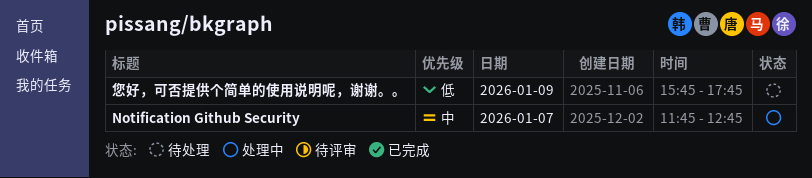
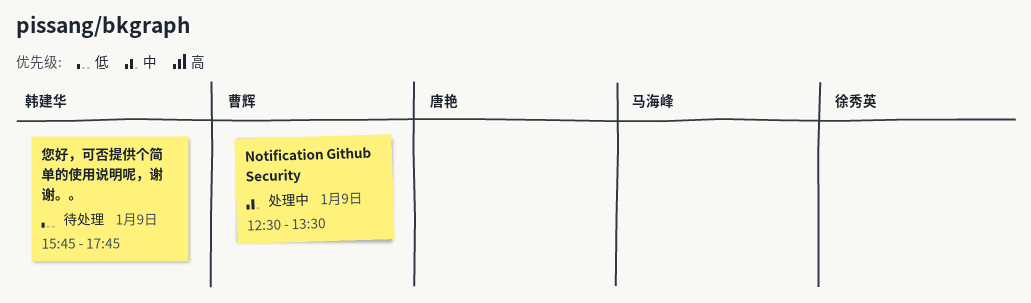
Notification Github Security, day: Jan 7 -> Jan 9
Notification Github Security, begins: 11:45 -> 12:30
Notification Github Security, ends: 12:45 -> 13:30

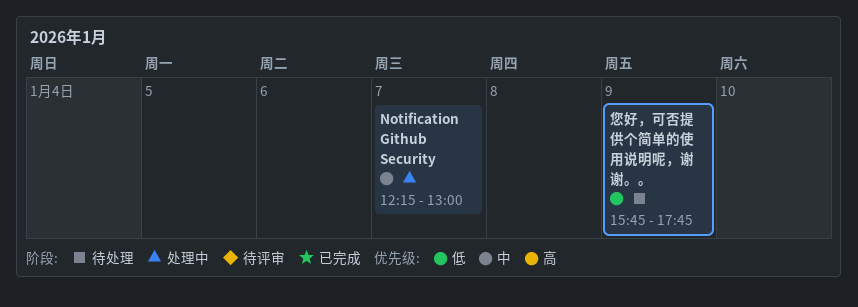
Notification Github Security, day: Jan 9 -> Jan 7
Notification Github Security, begins: 12:30 -> 12:15
Notification Github Security, ends: 13:30 -> 13:00

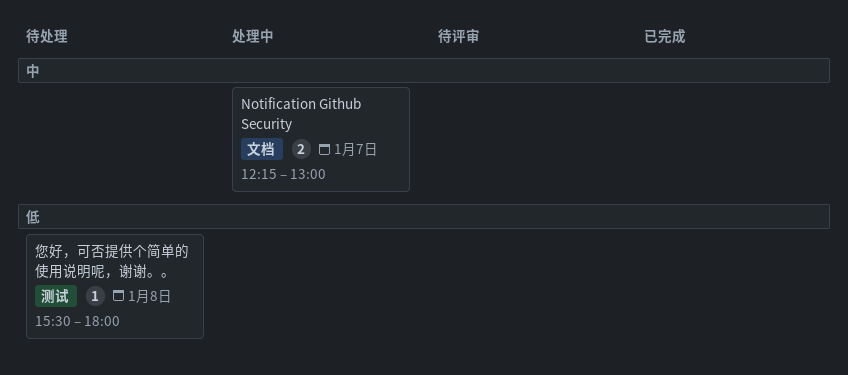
您好，可否提供个简单的使用说明呢，谢谢。。, day: Jan 9 -> Jan 8
您好，可否提供个简单的使用说明呢，谢谢。。, begins: 15:45 -> 15:30
您好，可否提供个简单的使用说明呢，谢谢。。, ends: 17:45 -> 18:00

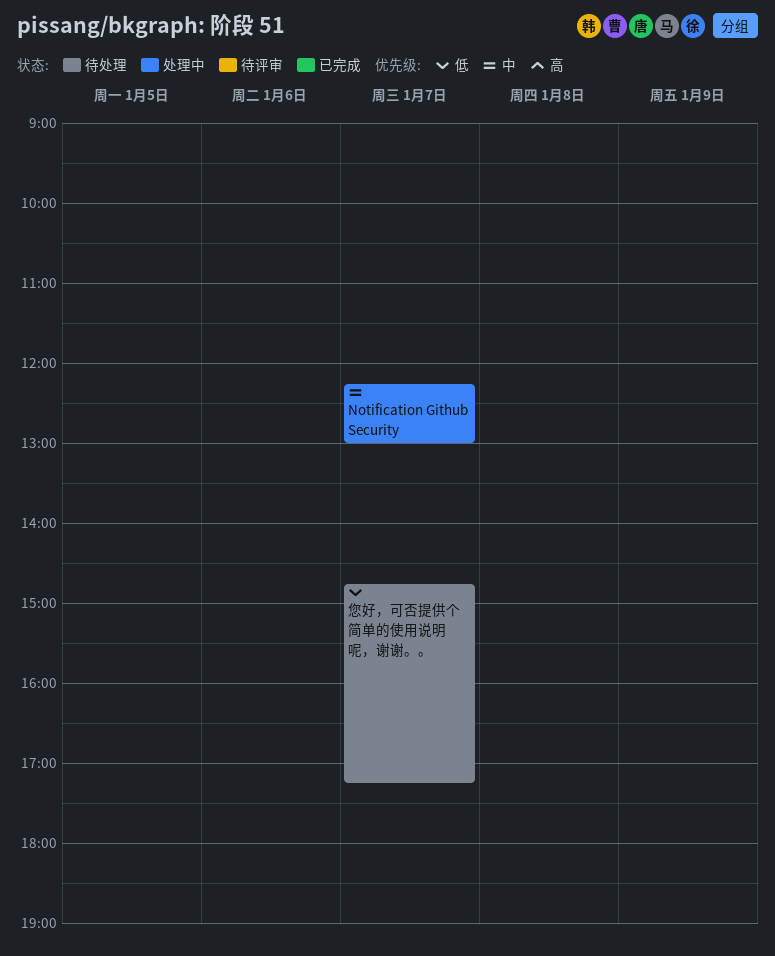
您好，可否提供个简单的使用说明呢，谢谢。。, day: Jan 8 -> Jan 7
您好，可否提供个简单的使用说明呢，谢谢。。, begins: 15:30 -> 14:45
您好，可否提供个简单的使用说明呢，谢谢。。, ends: 18:00 -> 17:15

